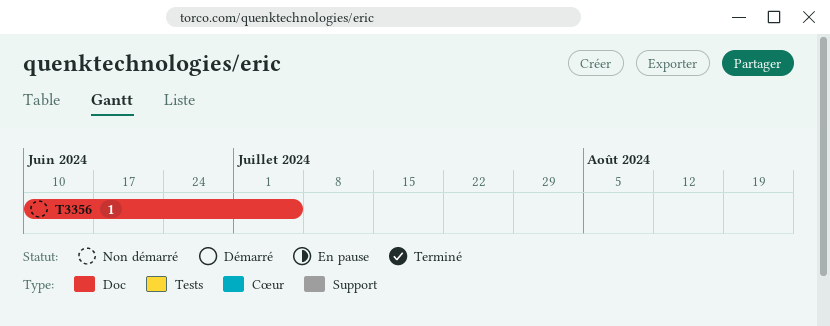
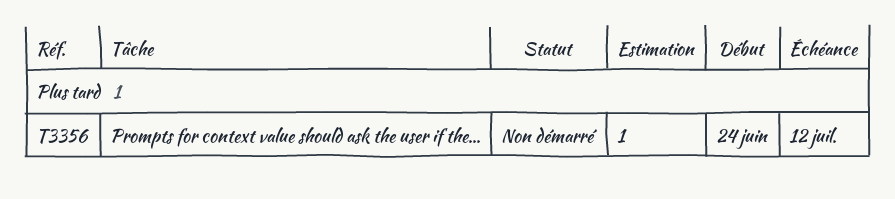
T3356, start: Jun 10 -> Jun 24
T3356, due: Jul 5 -> Jul 12

